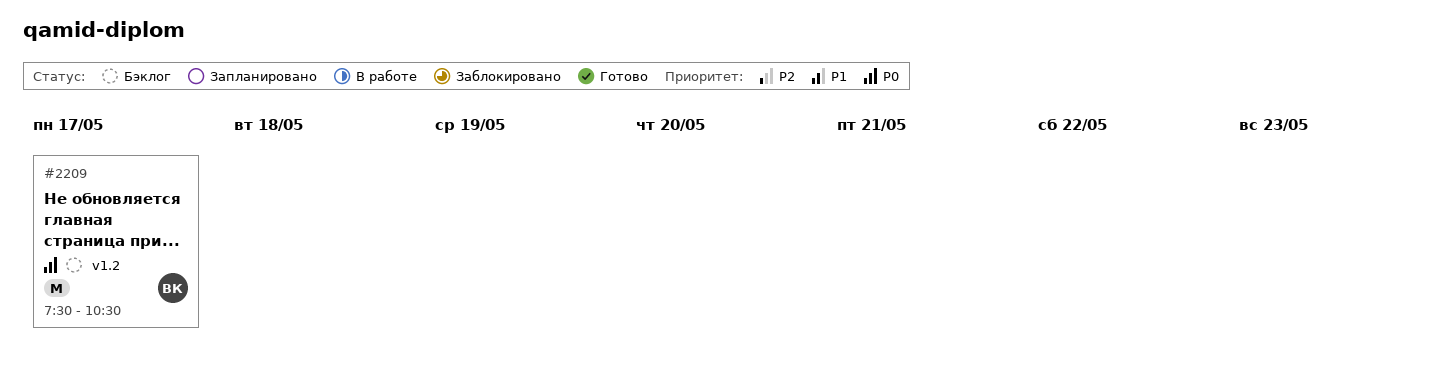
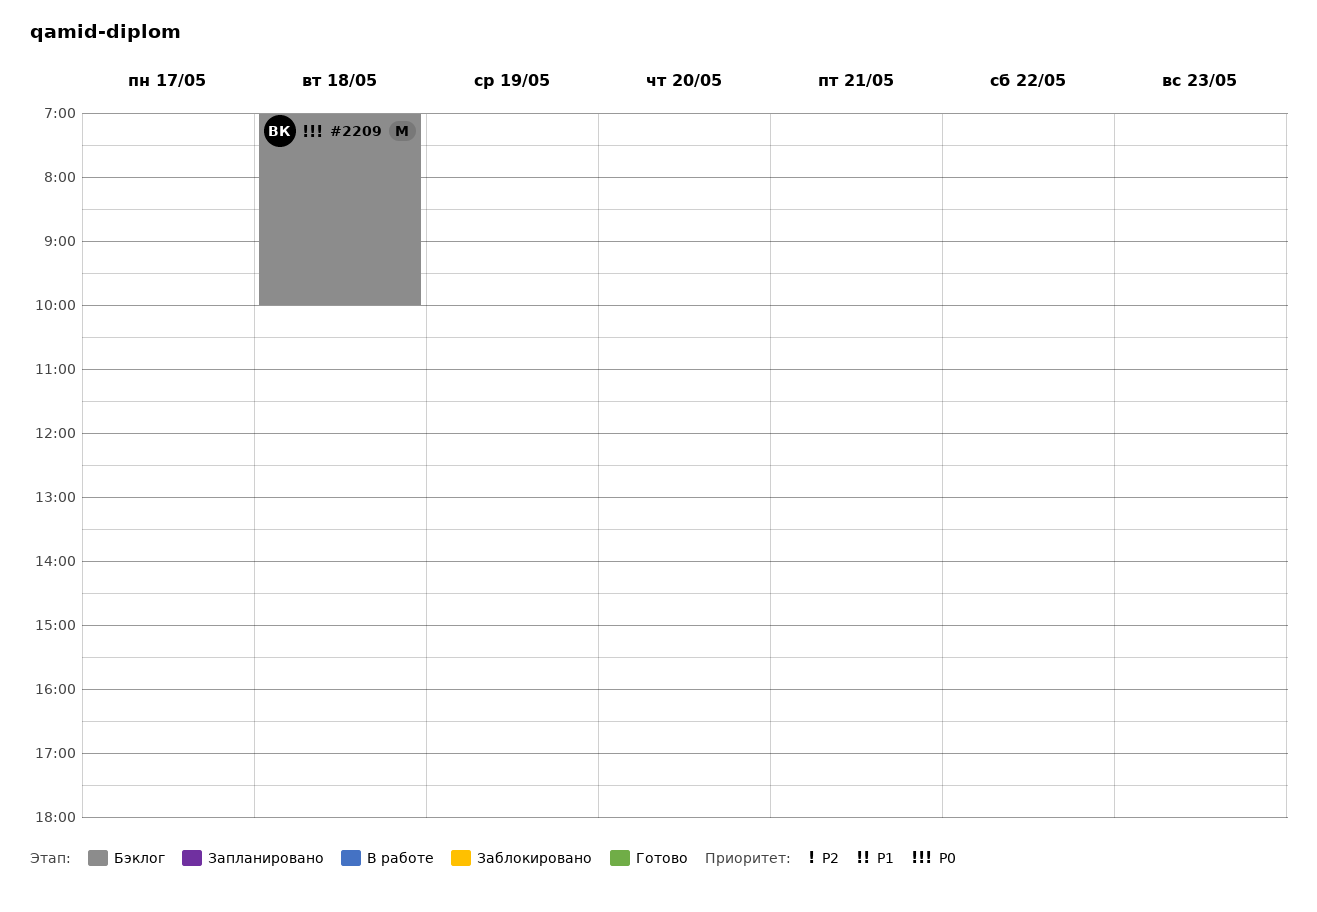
#2209, day: May 17 -> May 18
#2209, begins: 07:30 -> 07:00
#2209, ends: 10:30 -> 10:00

